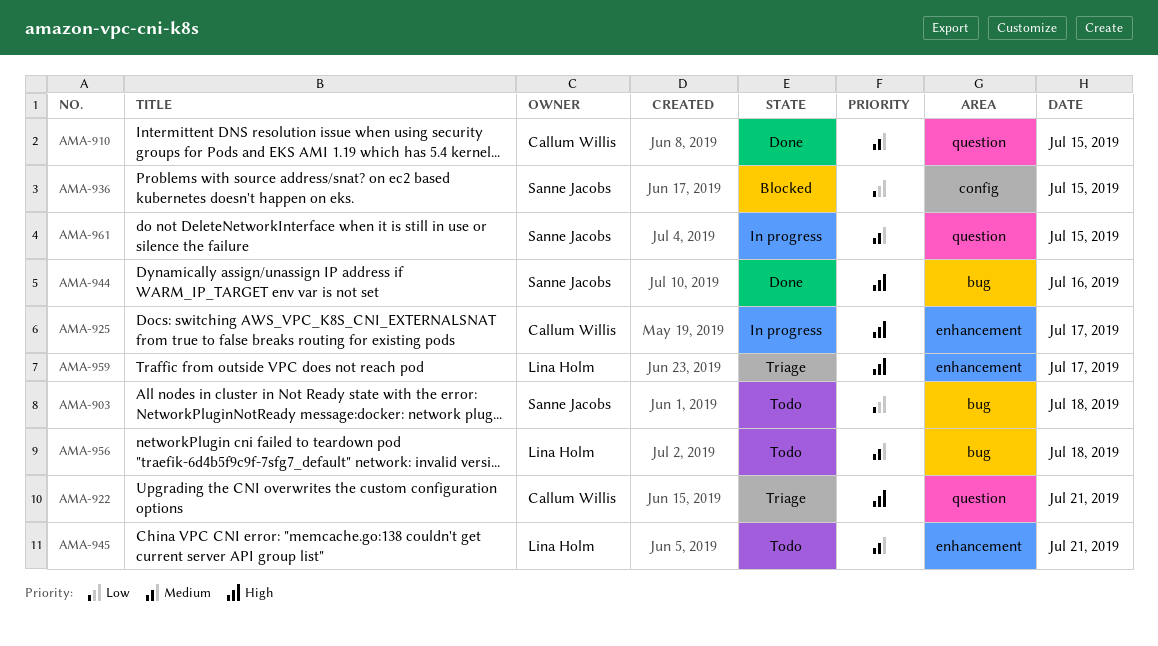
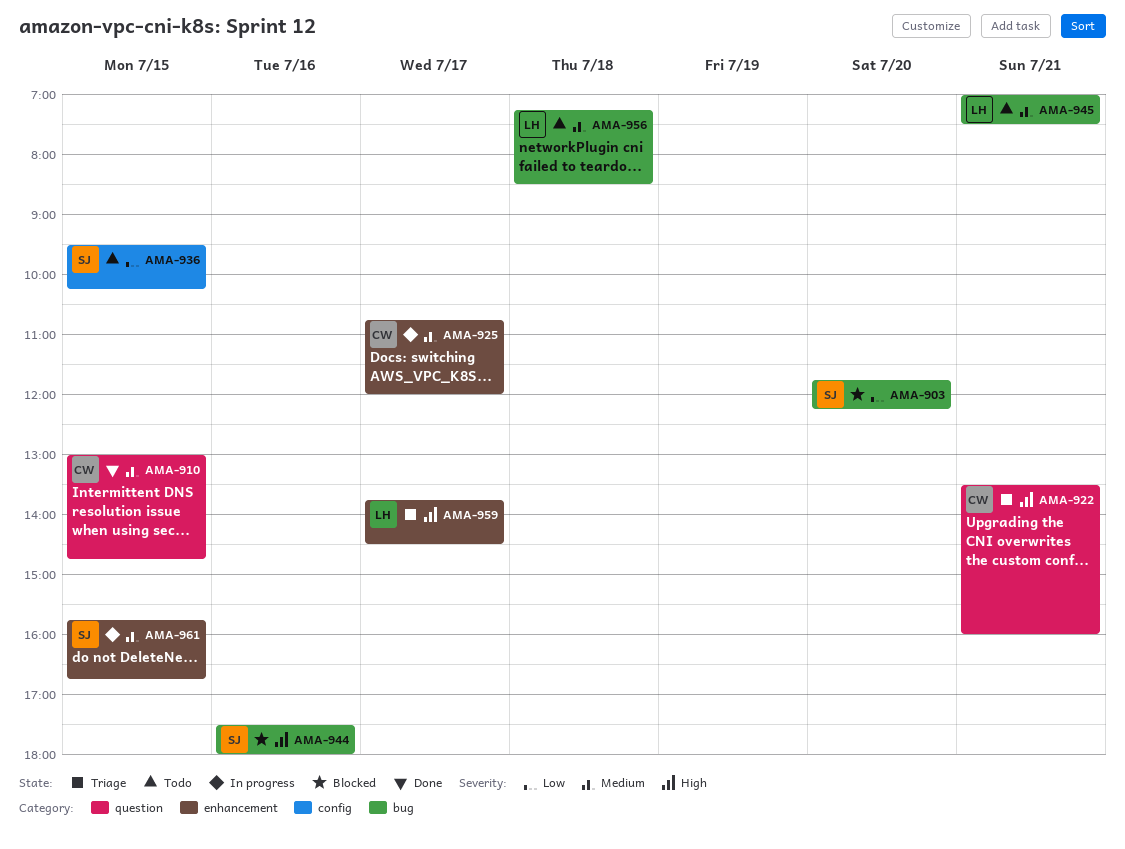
AMA-903, status: Todo -> Blocked
AMA-903, day: Jul 18 -> Jul 20
AMA-925, priority: High -> Medium
AMA-936, status: Blocked -> Todo
AMA-944, status: Done -> Blocked
AMA-945, label: enhancement -> bug
AMA-961, label: question -> enhancement

